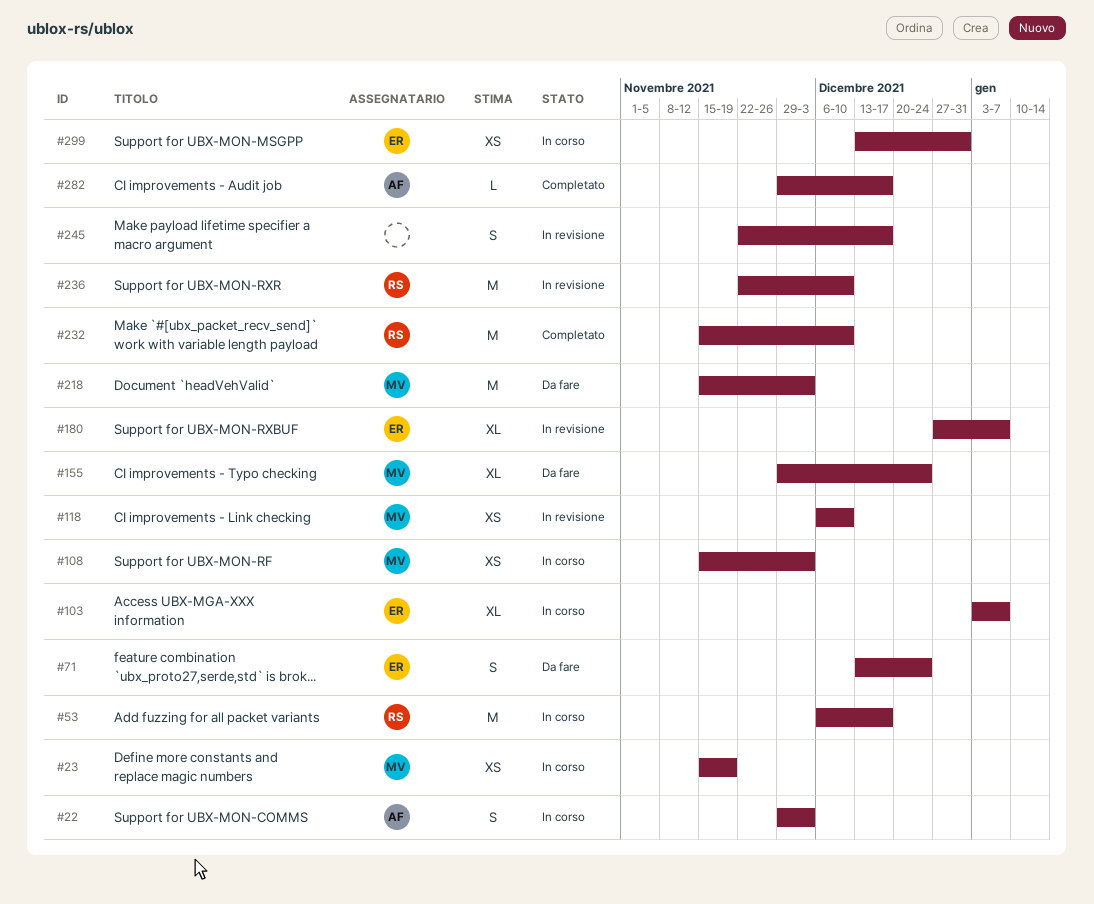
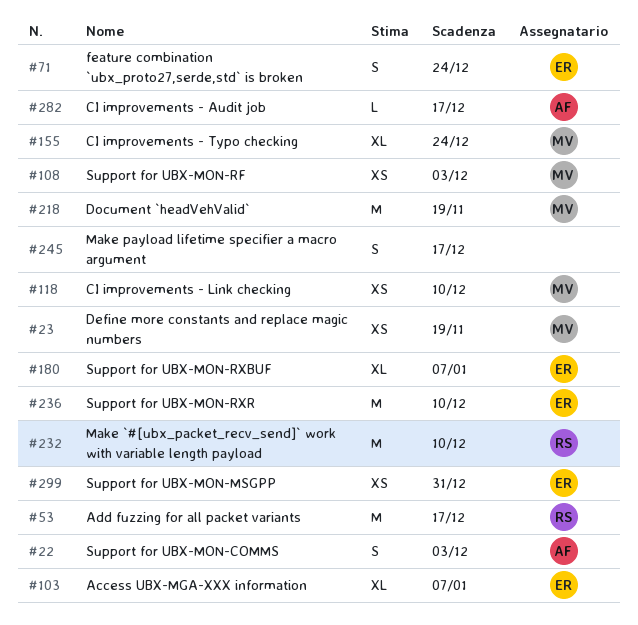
#218, due: Dec 3 -> Nov 19
#236, owner: RS -> ER

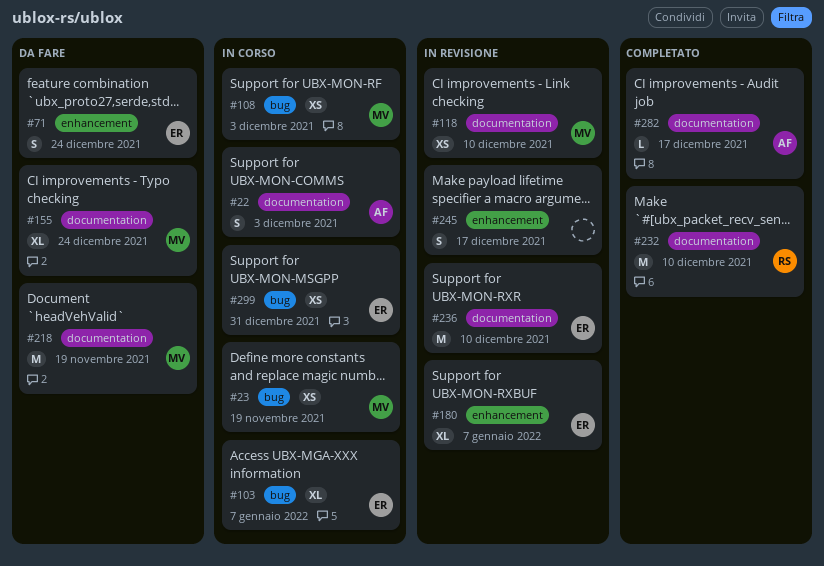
#53: present -> none

